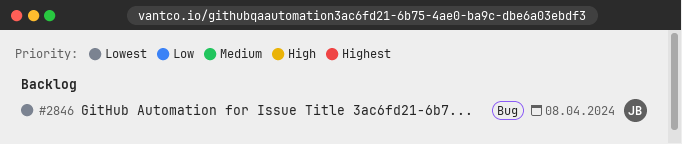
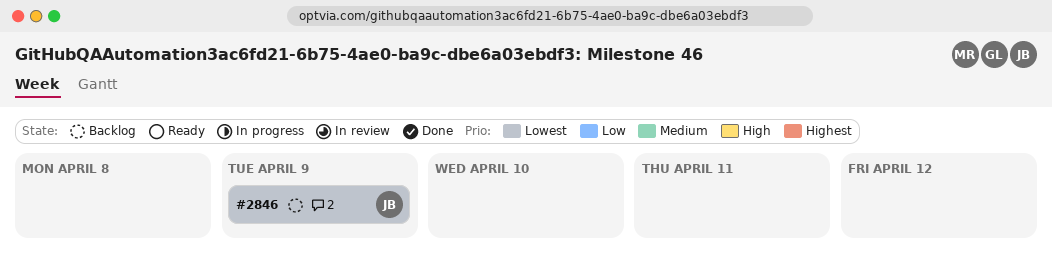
#2846, due: Apr 8 -> Apr 9

